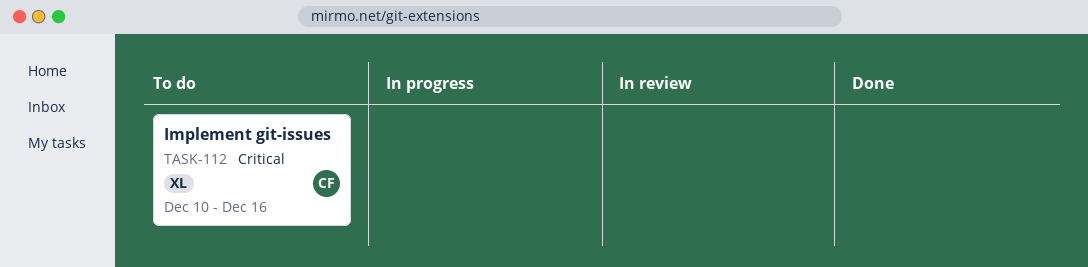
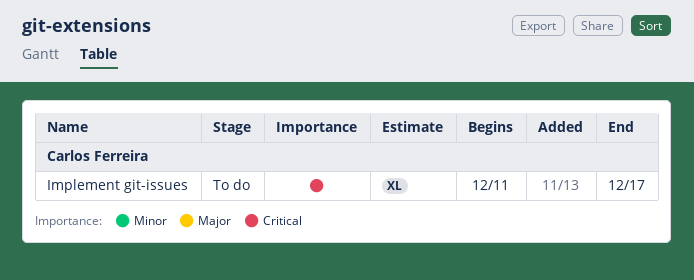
Implement git-issues, start: Dec 10 -> Dec 11
Implement git-issues, due: Dec 16 -> Dec 17

